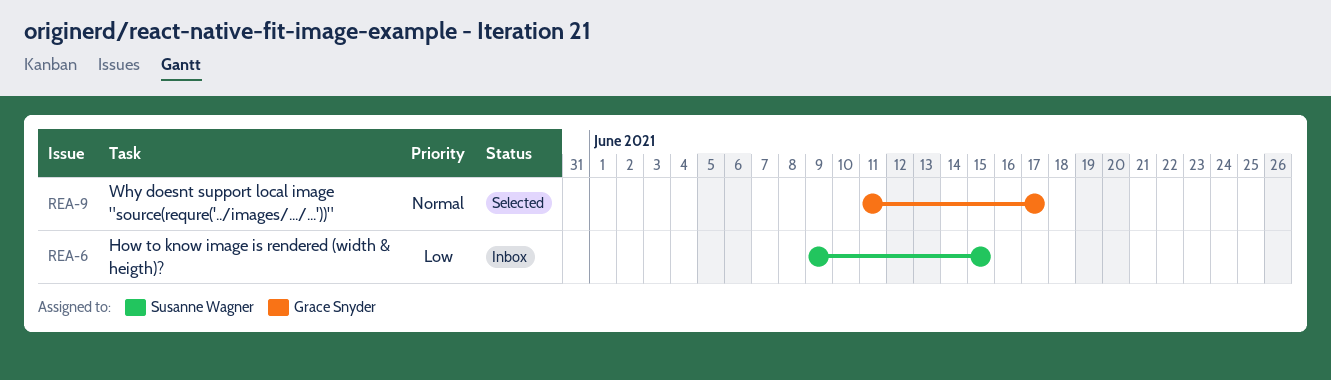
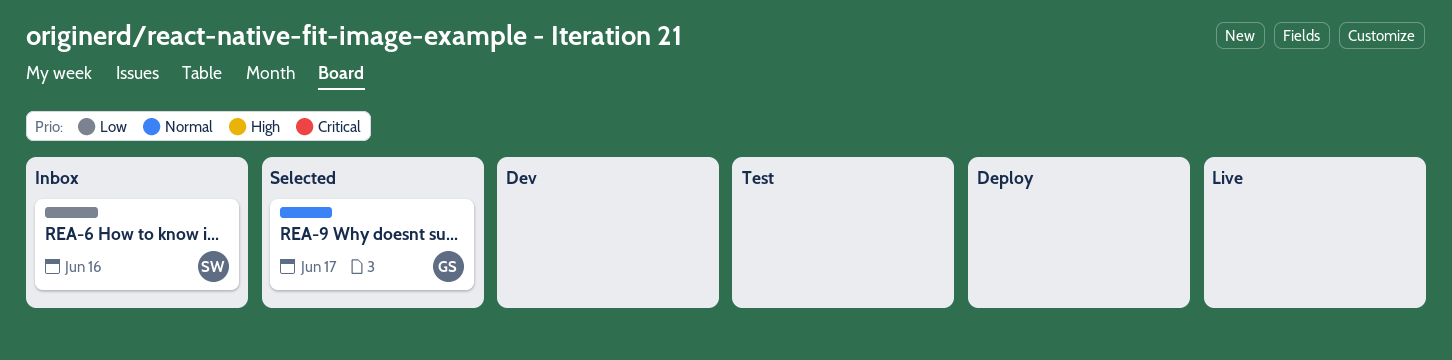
REA-6, due: Jun 15 -> Jun 16

